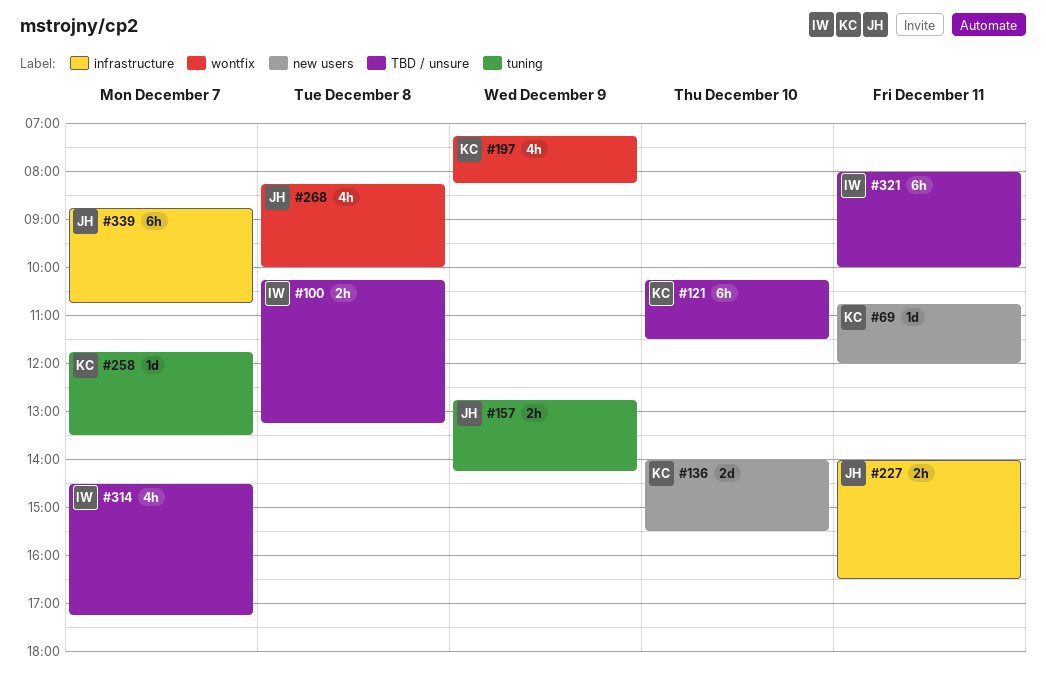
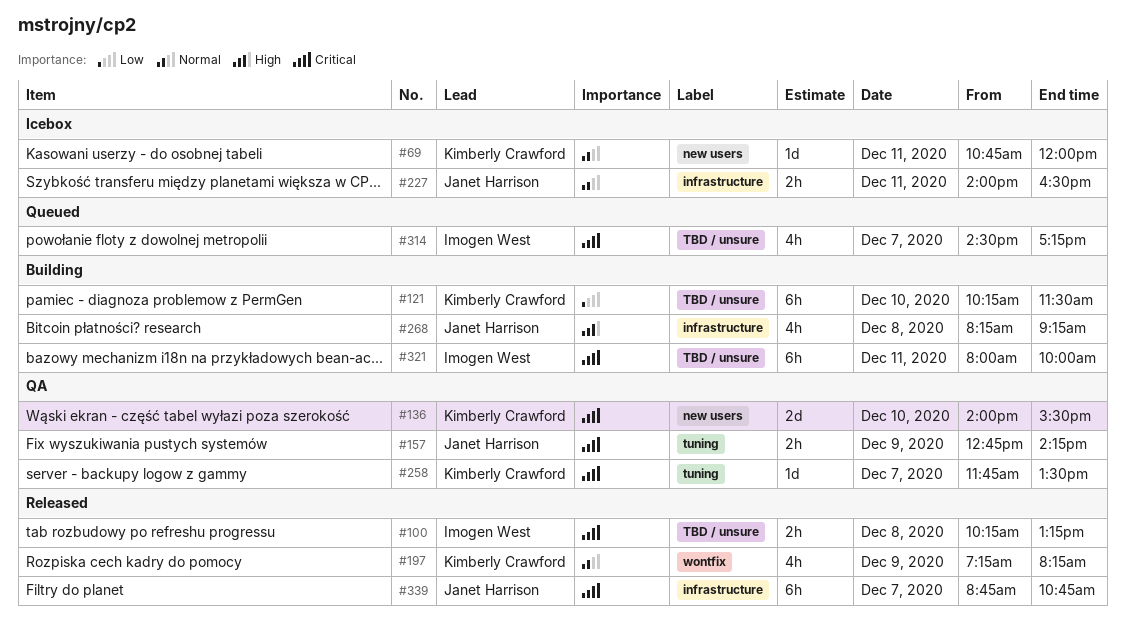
#268, label: wontfix -> infrastructure
#268, ends: 10:00 -> 09:15

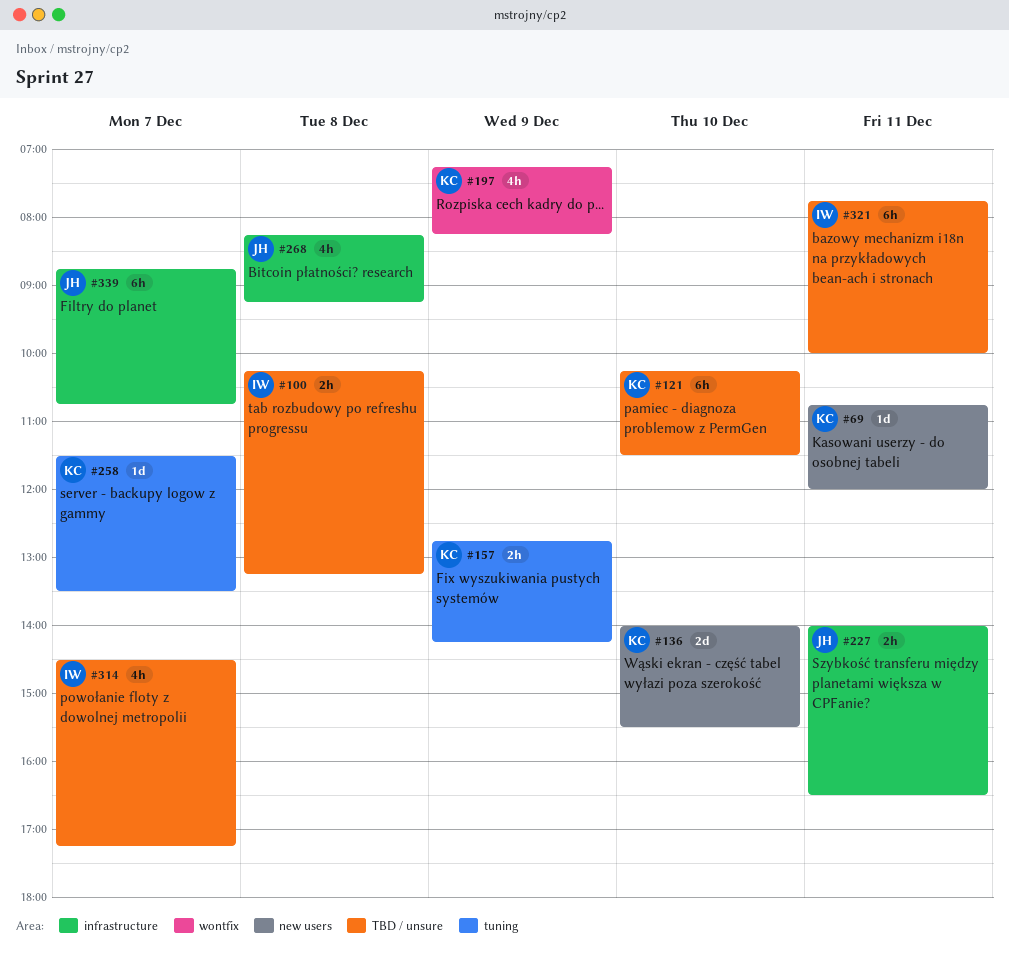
#157, owner: Janet Harrison -> Kimberly Crawford
#258, begins: 11:45 -> 11:30
#321, begins: 08:00 -> 07:45

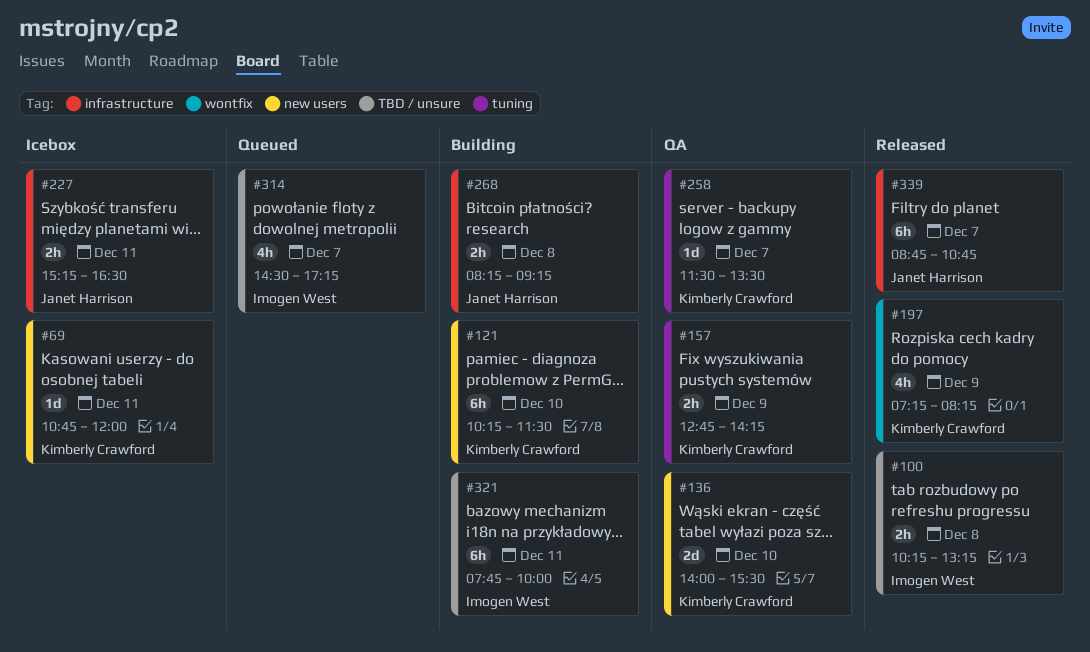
#121, label: TBD / unsure -> new users
#227, begins: 14:00 -> 15:15
#268, estimate: 4h -> 2h

